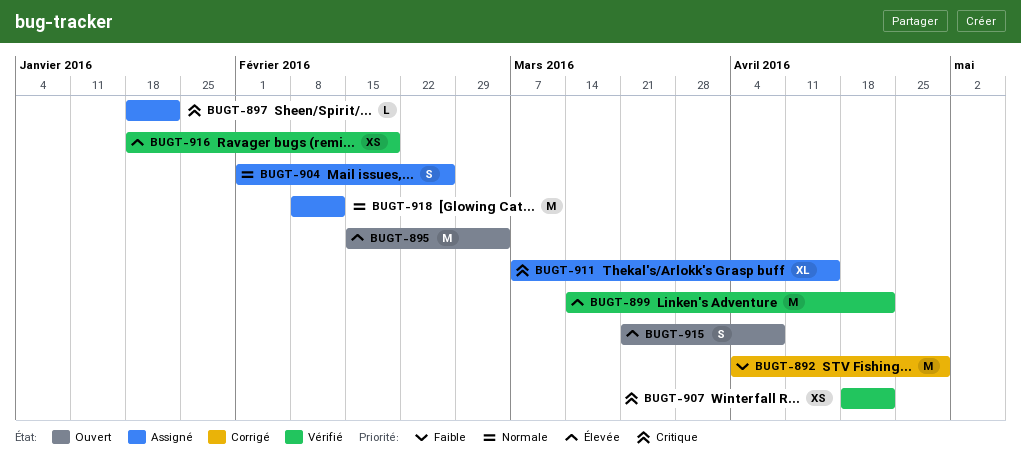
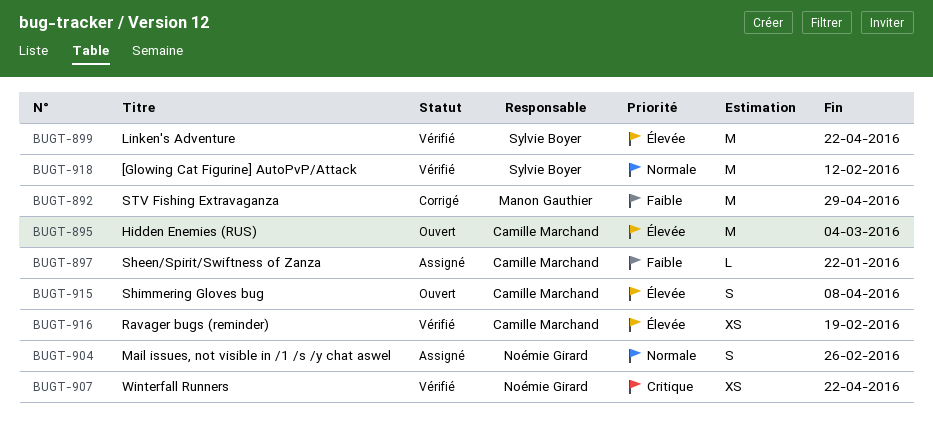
BUGT-897, priority: Critique -> Faible
BUGT-911: present -> none
BUGT-918, status: Assigné -> Vérifié

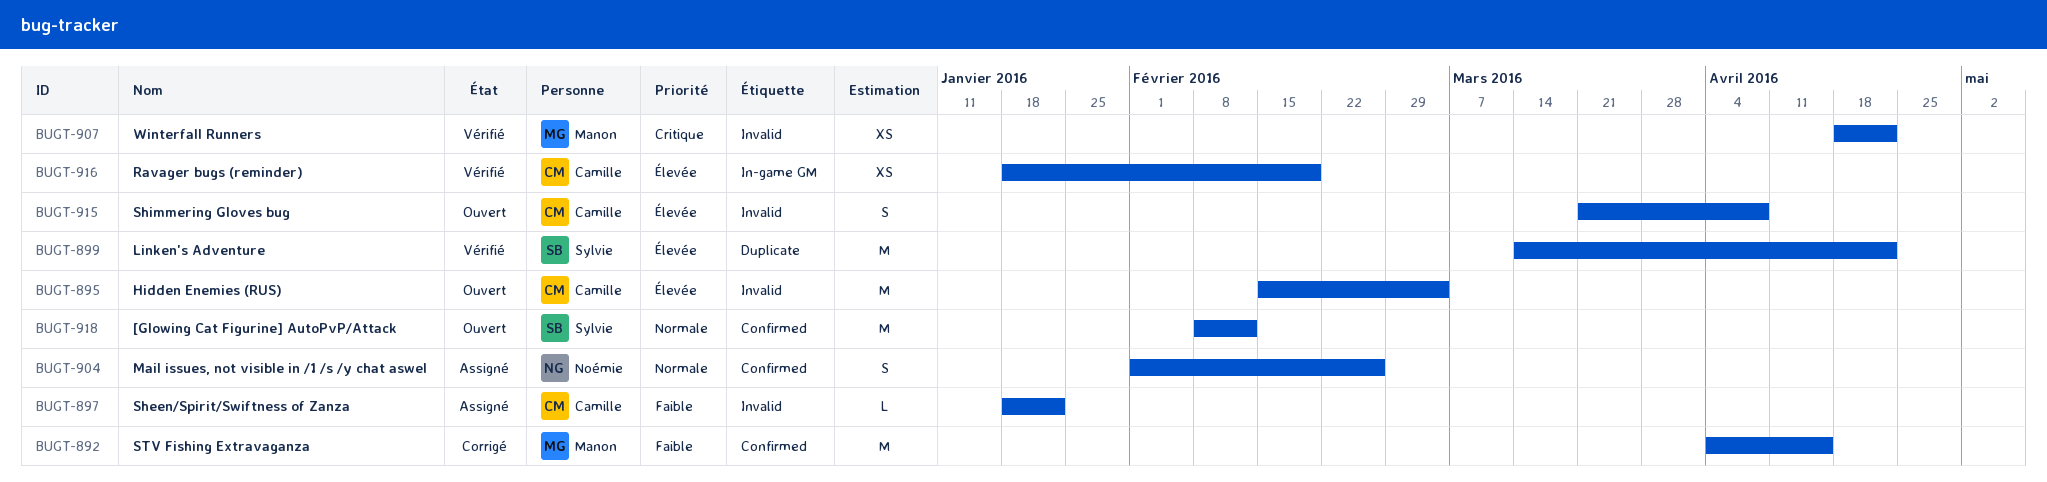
BUGT-892, due: Apr 29 -> Apr 15
BUGT-907, owner: Noémie Girard -> Manon Gauthier
BUGT-918, status: Vérifié -> Ouvert

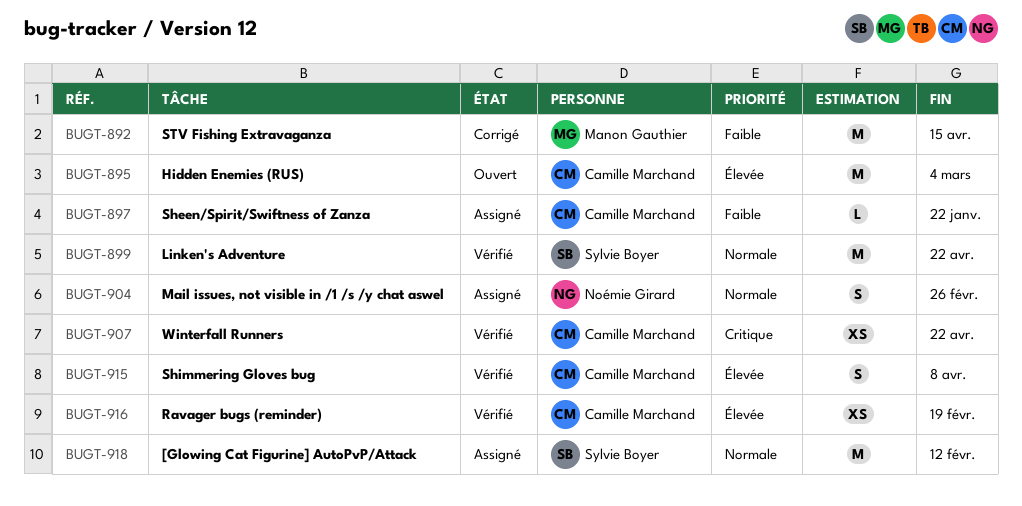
BUGT-899, priority: Élevée -> Normale
BUGT-907, owner: Manon Gauthier -> Camille Marchand
BUGT-915, status: Ouvert -> Vérifié
BUGT-918, status: Ouvert -> Assigné

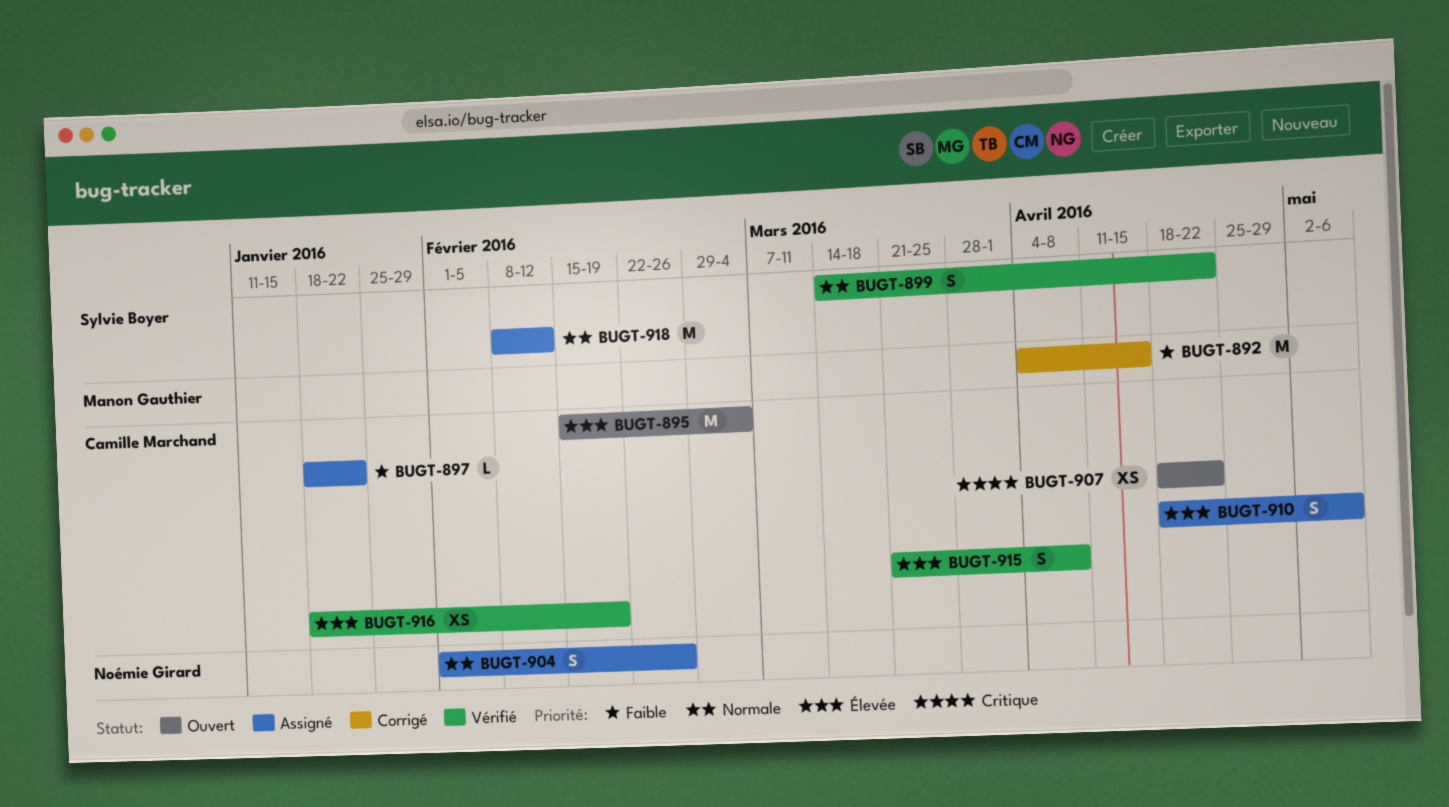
BUGT-899, estimate: M -> S
BUGT-907, status: Vérifié -> Ouvert
BUGT-910: none -> present

